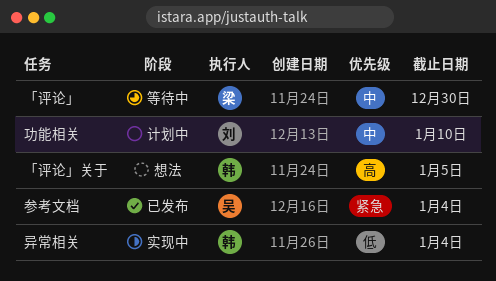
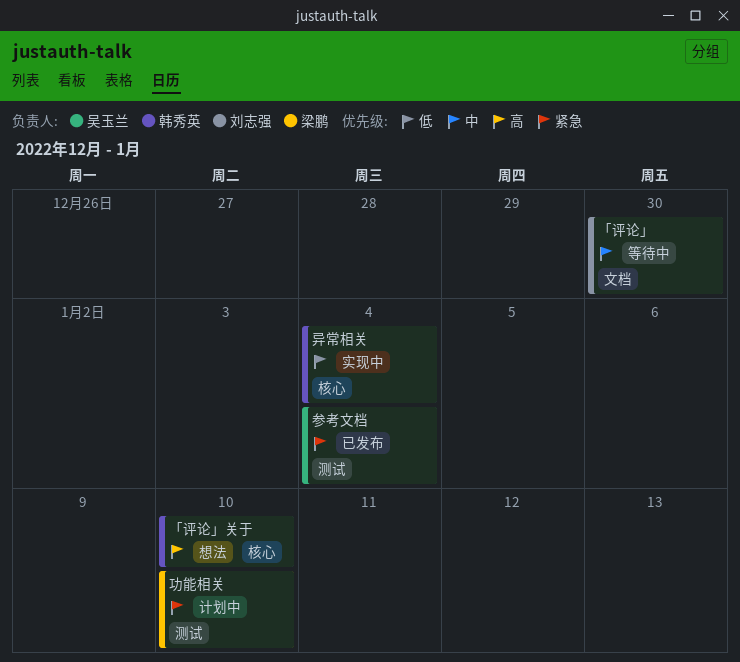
「评论」, owner: 梁鹏 -> 刘志强
「评论」关于, due: Jan 5 -> Jan 10
功能相关, owner: 刘志强 -> 梁鹏
功能相关, priority: 中 -> 紧急

